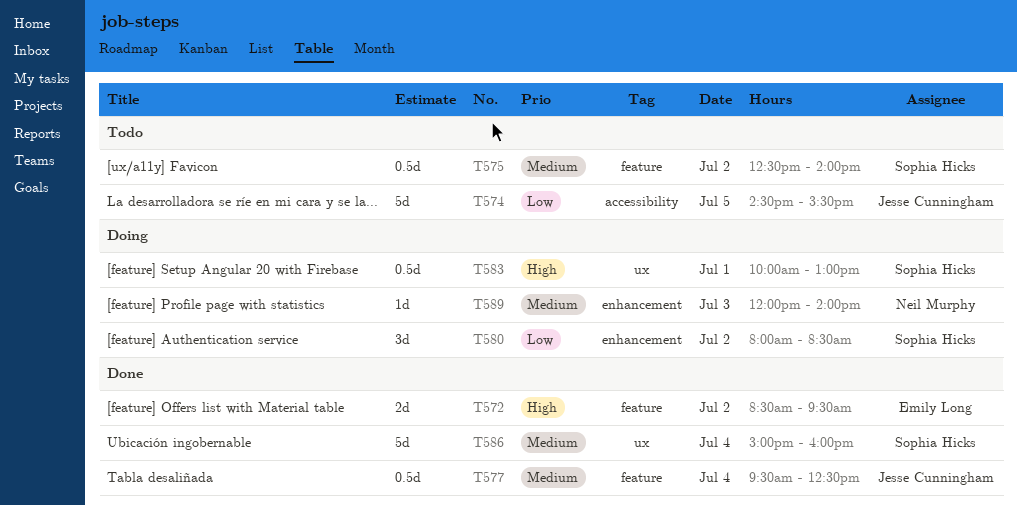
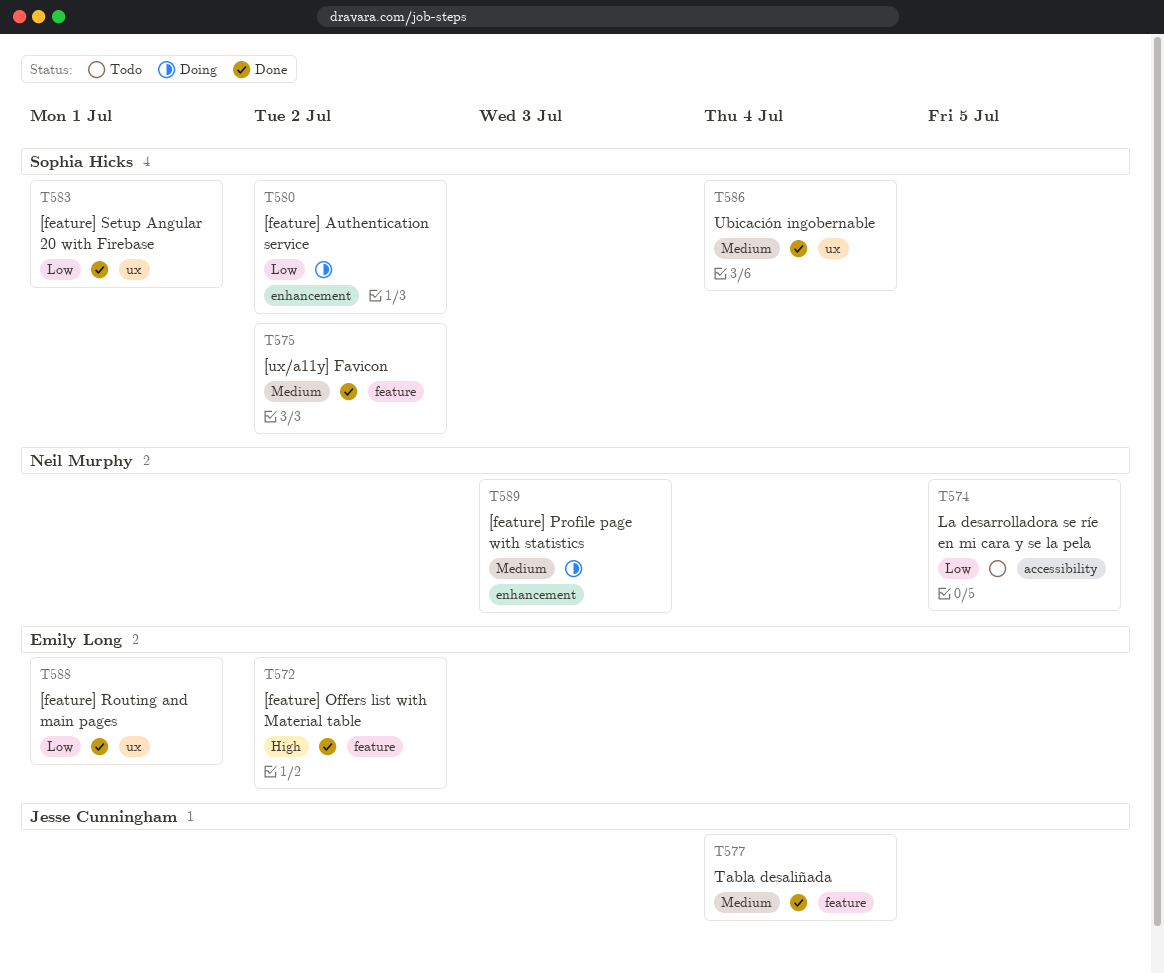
T574, owner: Jesse Cunningham -> Neil Murphy
T575, status: Todo -> Done
T583, status: Doing -> Done
T583, priority: High -> Low
T588: none -> present

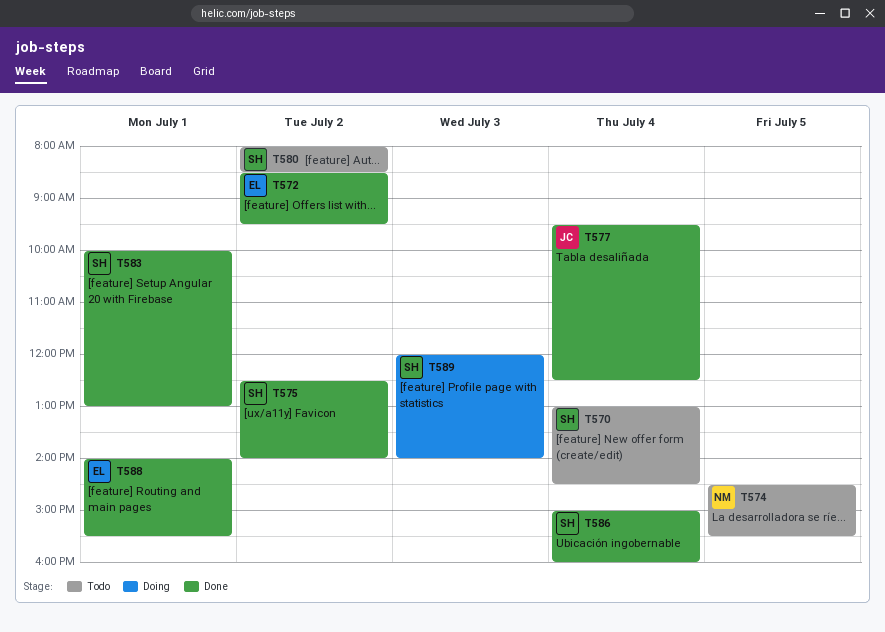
T570: none -> present
T580, status: Doing -> Todo
T589, owner: Neil Murphy -> Sophia Hicks

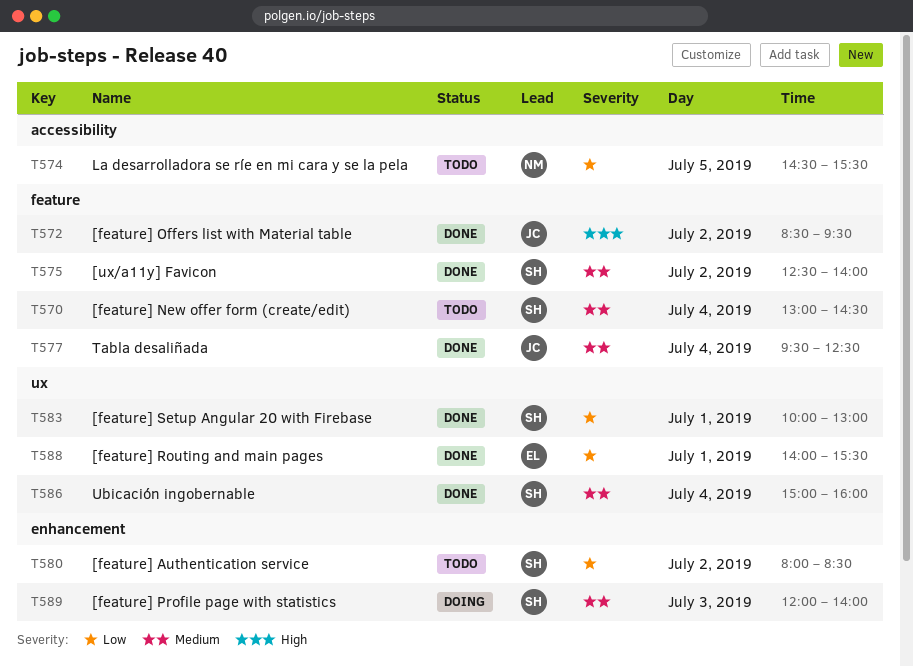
T572, owner: EL -> JC

